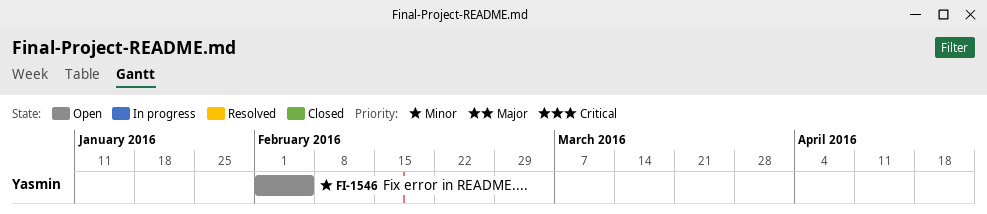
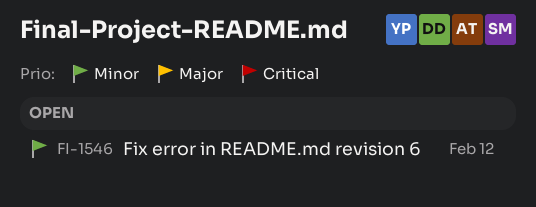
FI-1546, due: Feb 5 -> Feb 12

